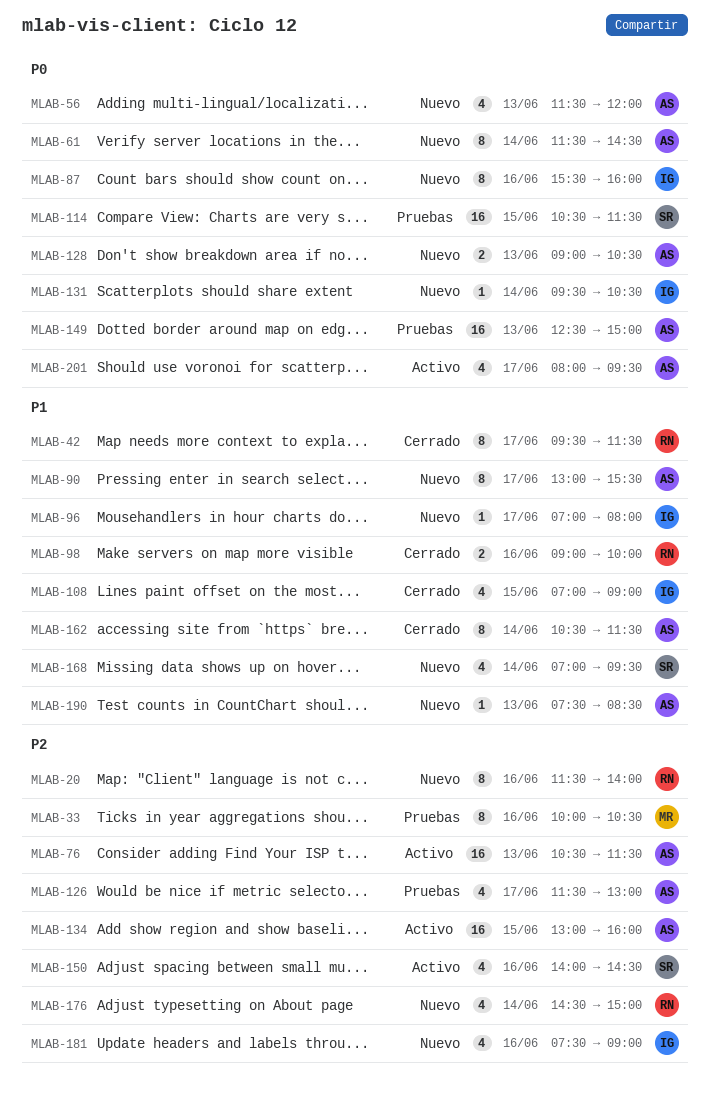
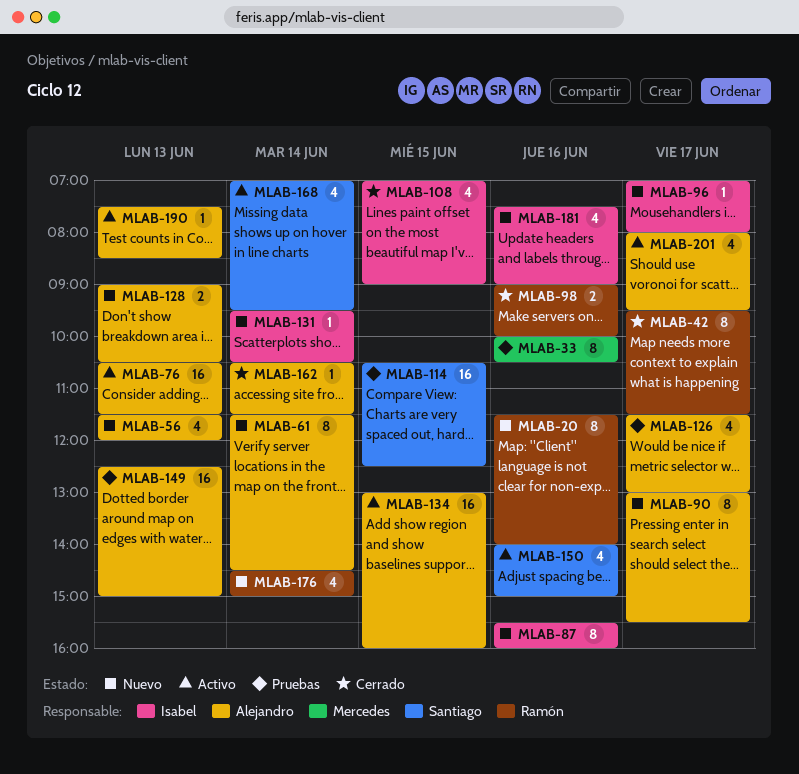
MLAB-114, ends: 11:30 -> 12:30
MLAB-150, ends: 14:30 -> 15:00
MLAB-162, estimate: 8 -> 1
MLAB-168, status: Nuevo -> Activo
MLAB-190, status: Nuevo -> Activo

